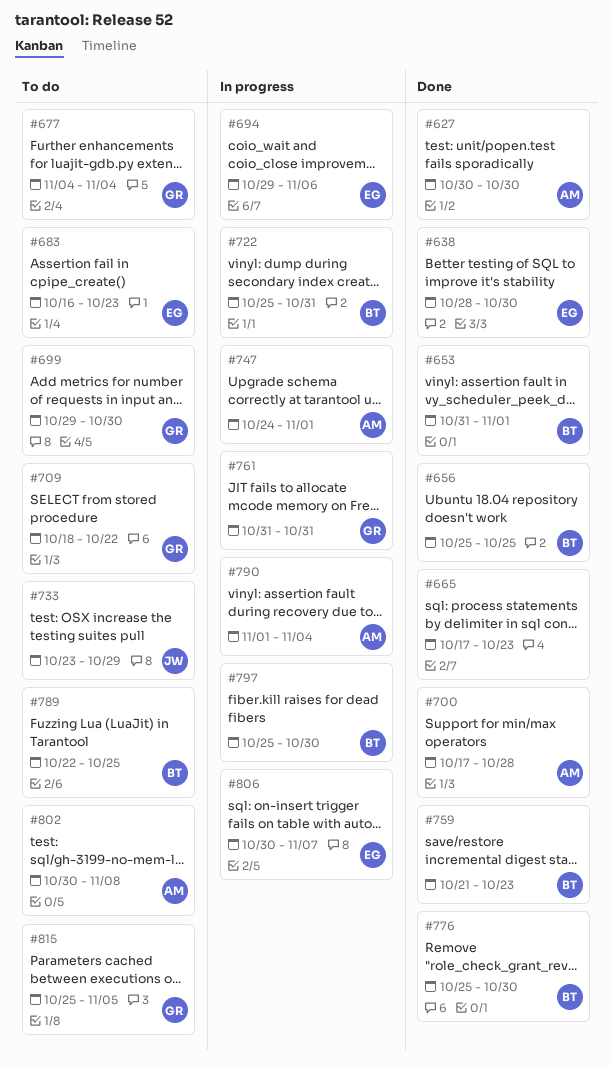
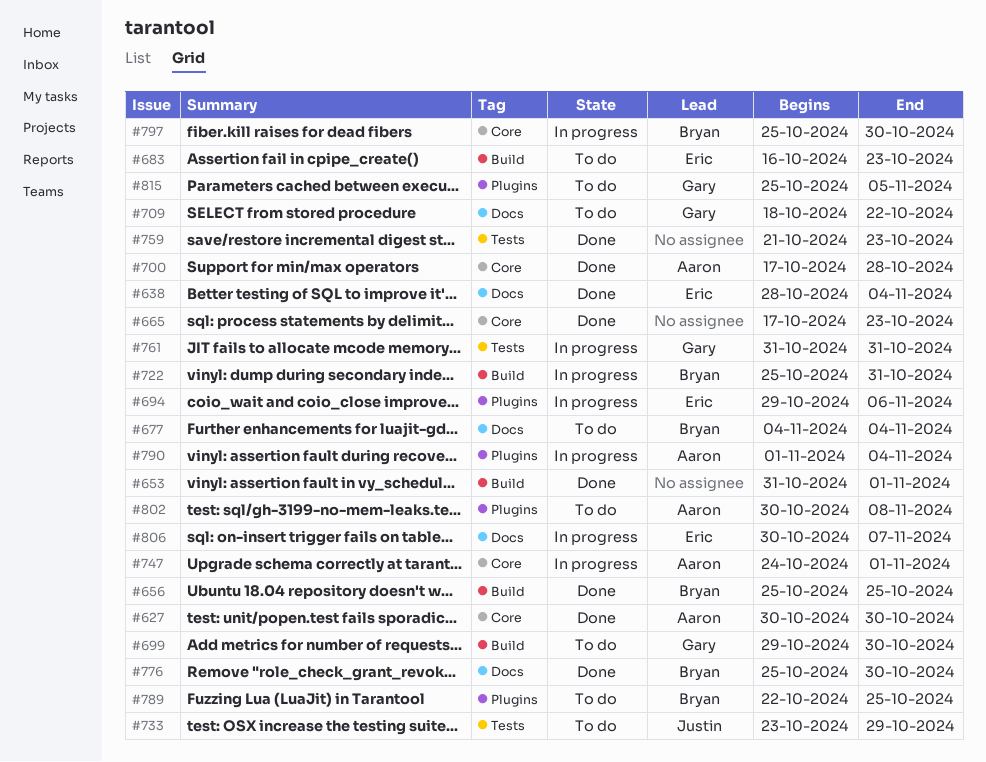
#638, due: Oct 30 -> Nov 4
#653, owner: Bryan -> none
#677, owner: Gary -> Bryan
#759, owner: Bryan -> none

